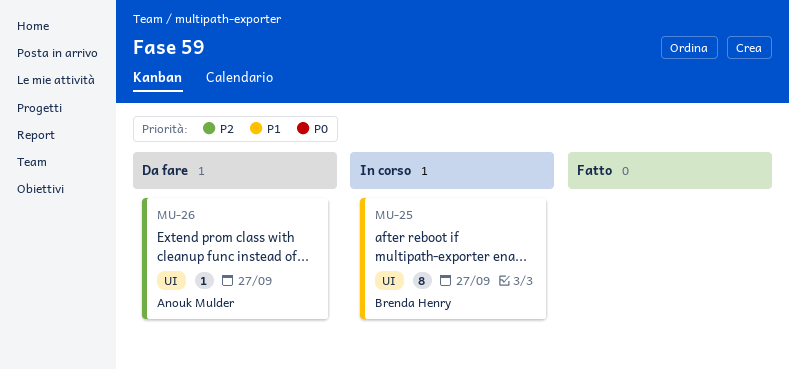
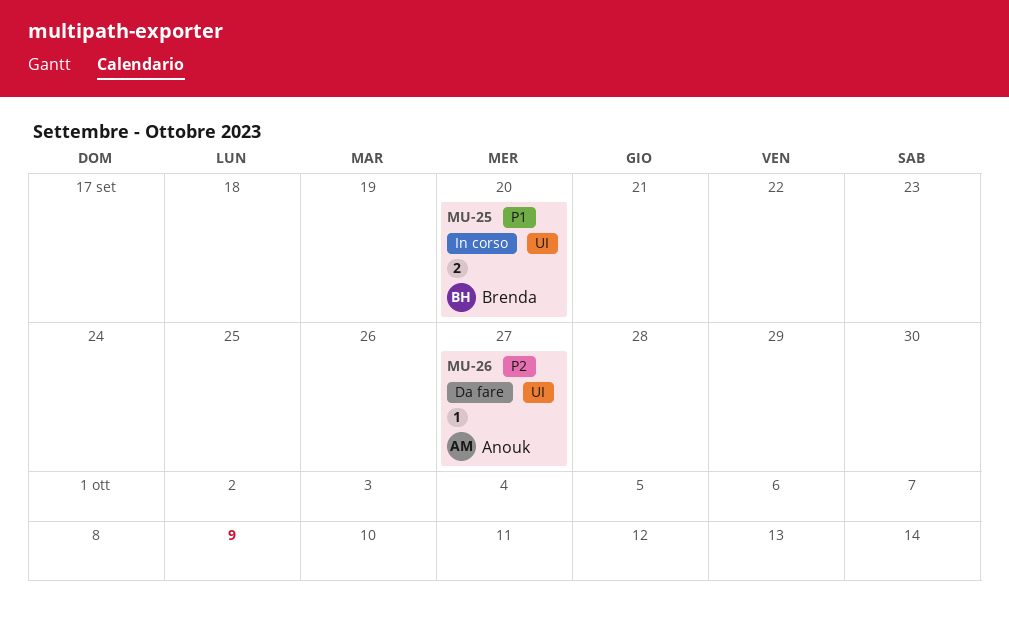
MU-25, estimate: 8 -> 2
MU-25, due: Sep 27 -> Sep 20

